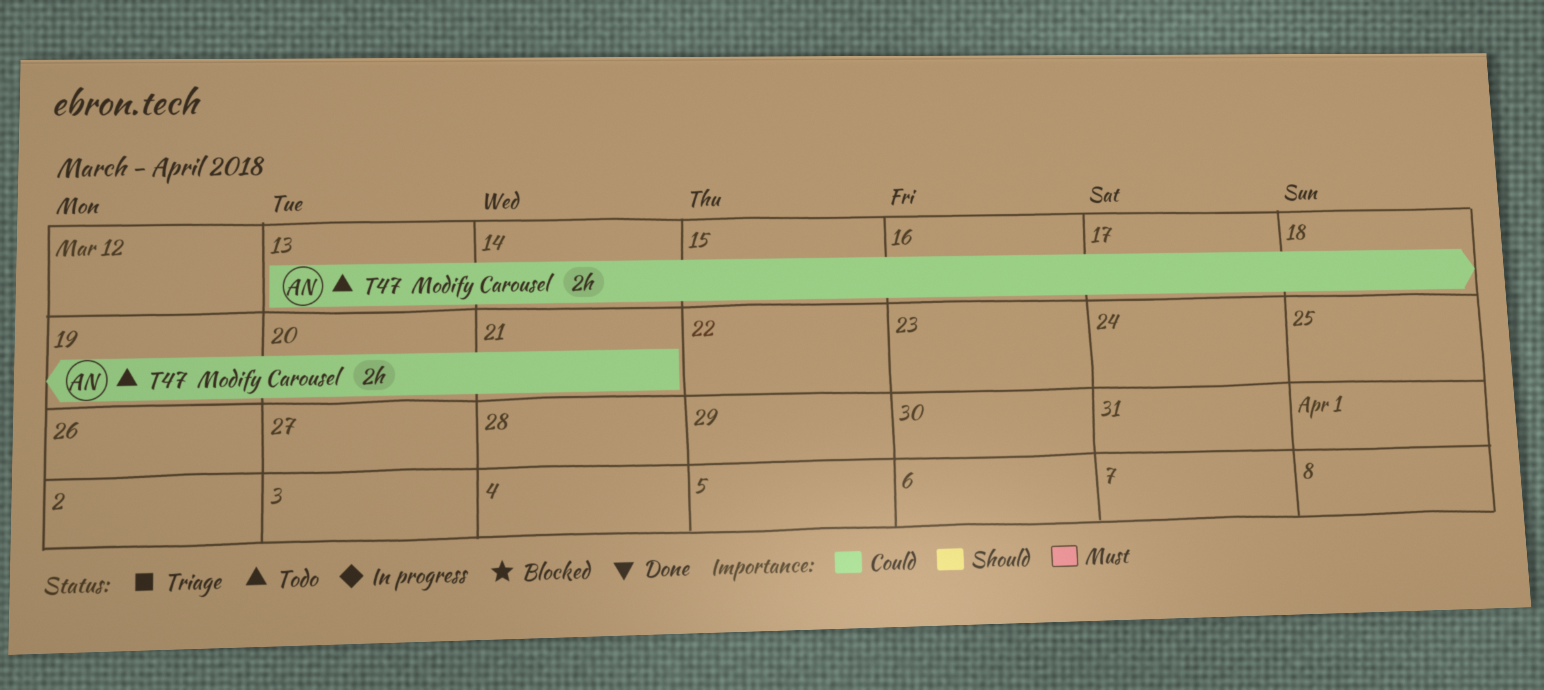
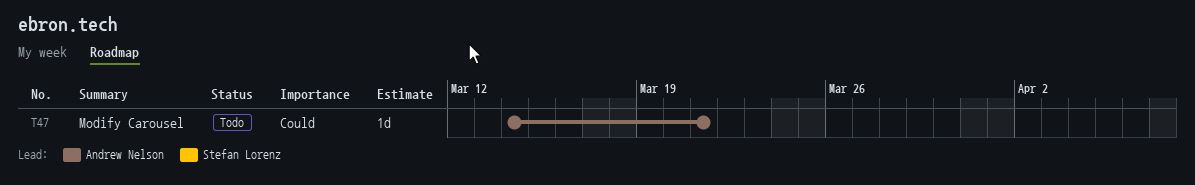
T47, estimate: 2h -> 1d
T47, start: Mar 13 -> Mar 14

